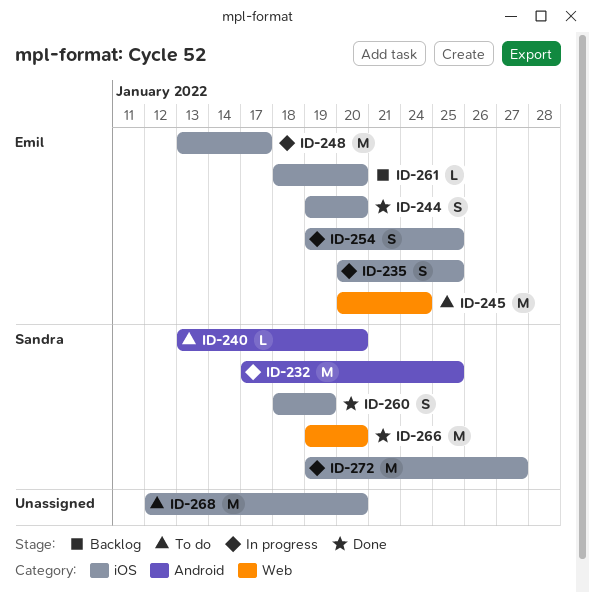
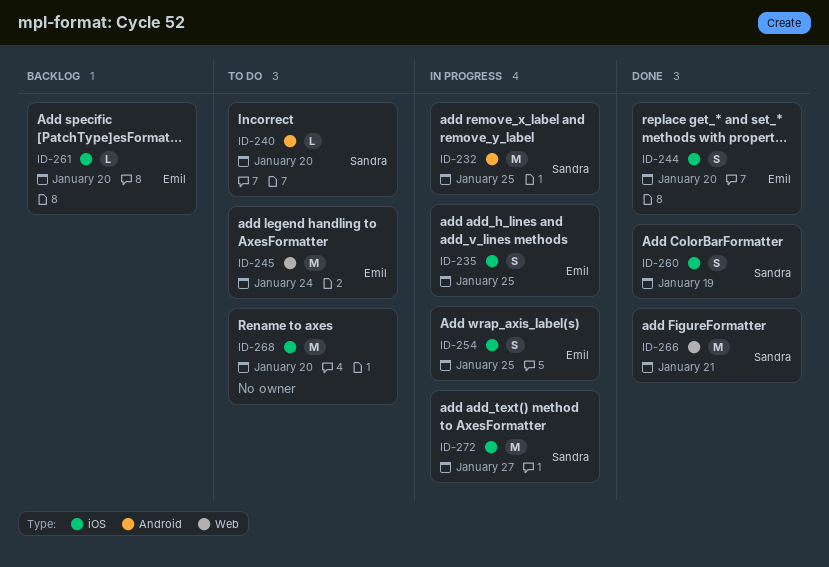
ID-248: present -> none
ID-266, due: Jan 20 -> Jan 21

